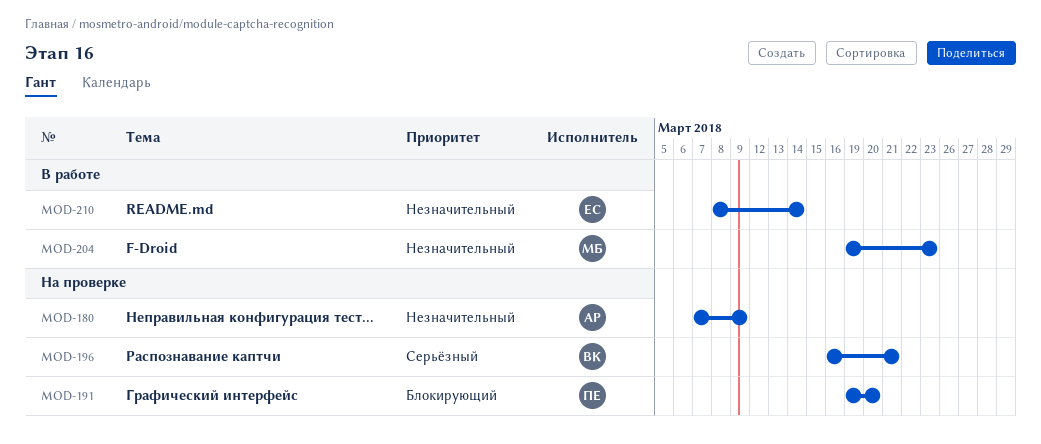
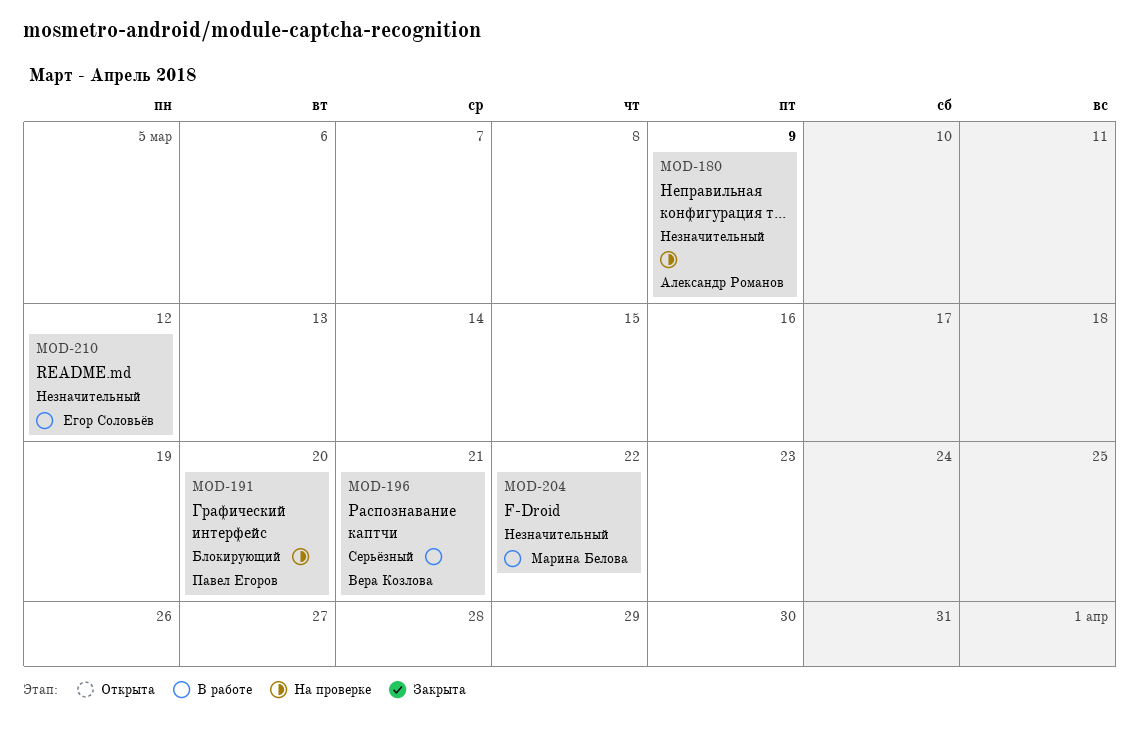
MOD-196, status: На проверке -> В работе
MOD-204, due: Mar 23 -> Mar 22
MOD-210, due: Mar 14 -> Mar 12

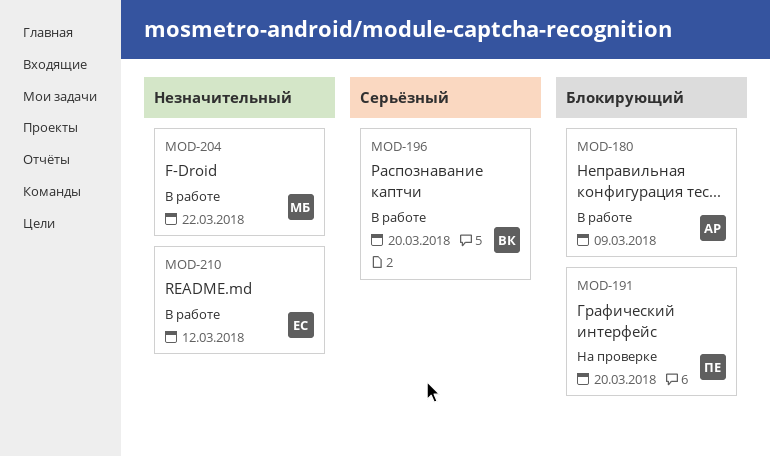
MOD-180, status: На проверке -> В работе
MOD-180, priority: Незначительный -> Блокирующий
MOD-196, due: Mar 21 -> Mar 20

